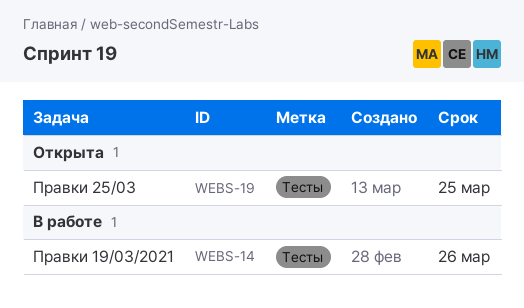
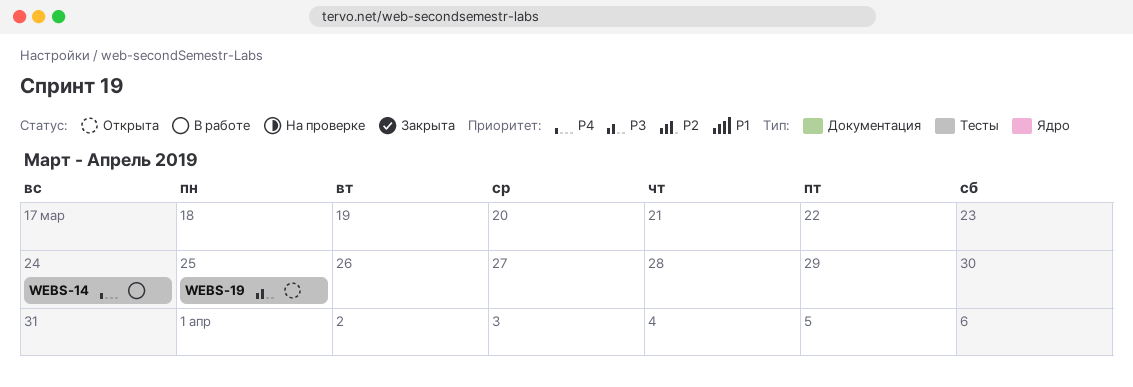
WEBS-14, due: Mar 26 -> Mar 24

